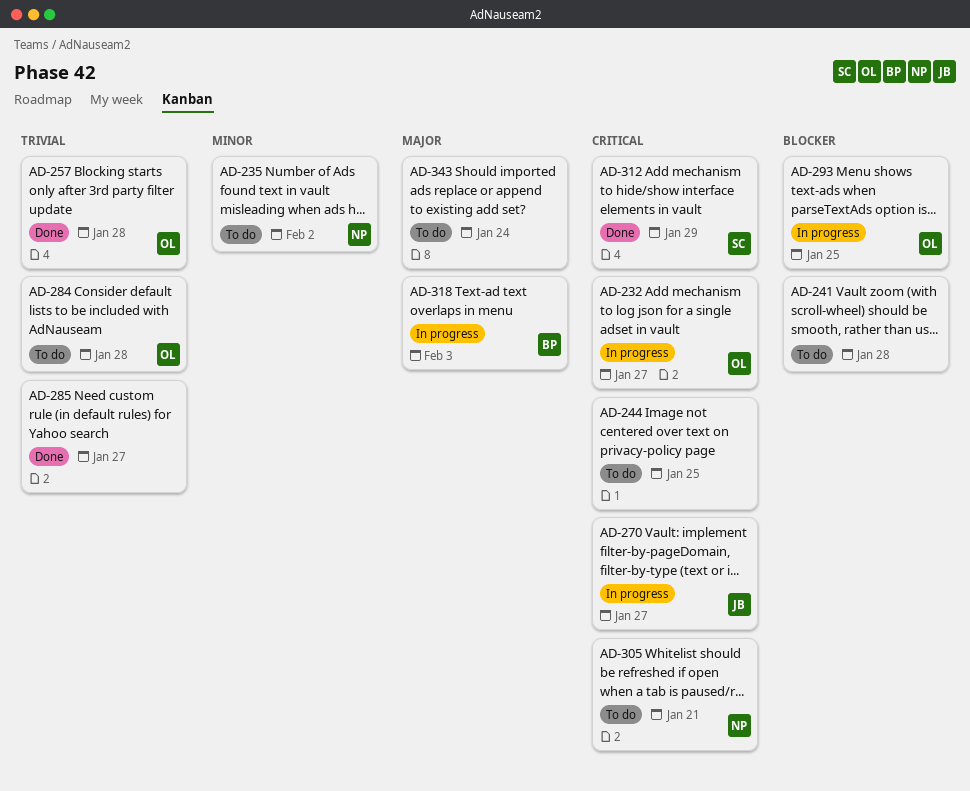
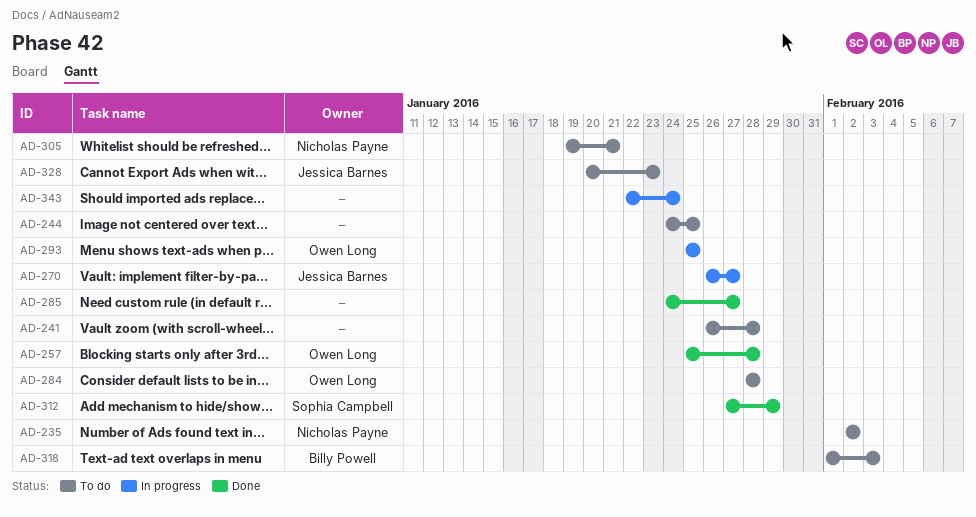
AD-232: present -> none
AD-318, status: In progress -> To do
AD-328: none -> present
AD-343, status: To do -> In progress

